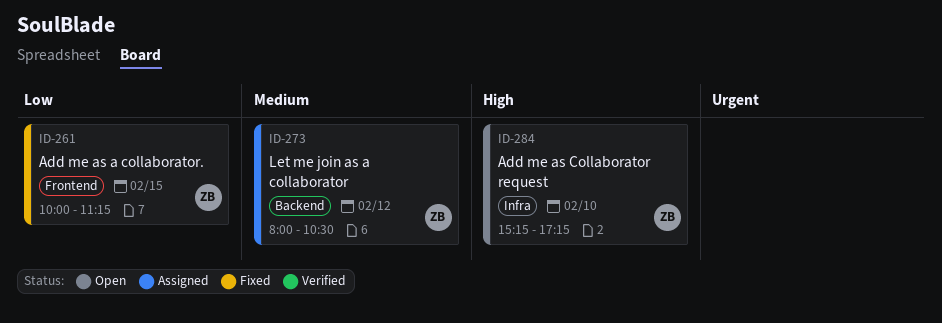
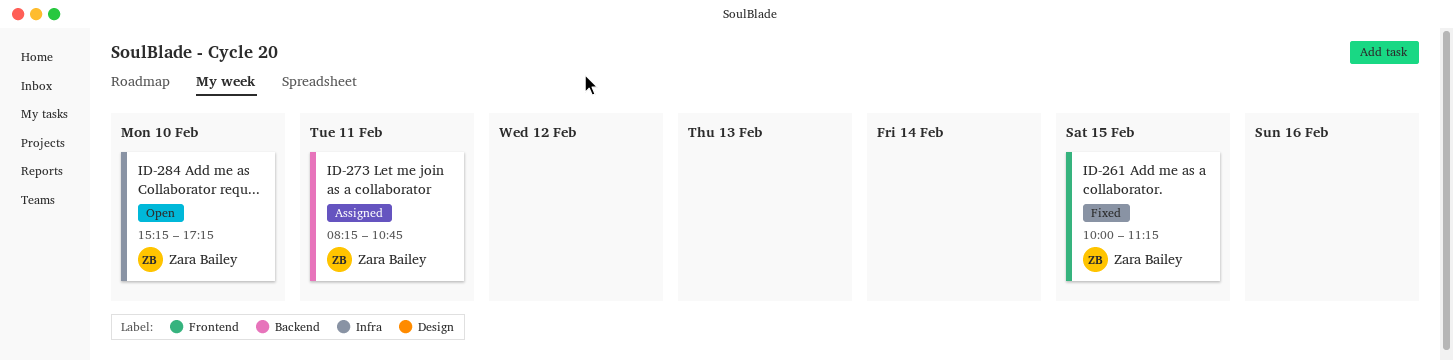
ID-273, day: Feb 12 -> Feb 11
ID-273, begins: 08:00 -> 08:15
ID-273, ends: 10:30 -> 10:45

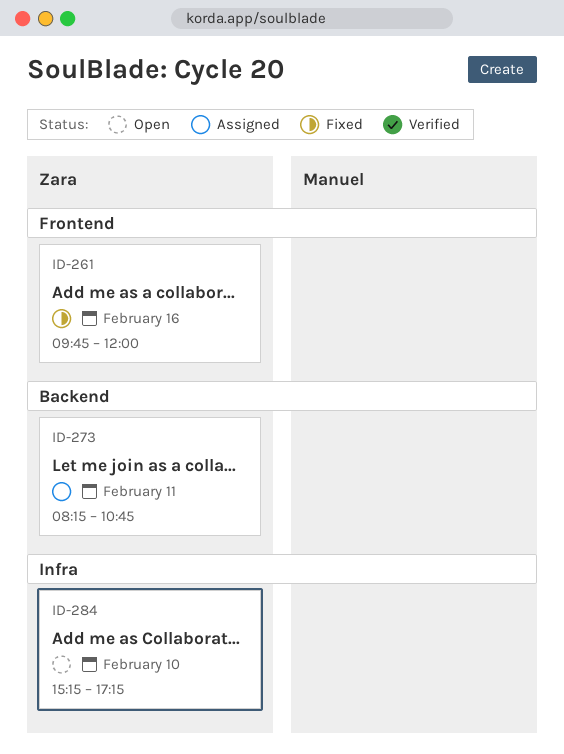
ID-261, day: Feb 15 -> Feb 16
ID-261, begins: 10:00 -> 09:45
ID-261, ends: 11:15 -> 12:00

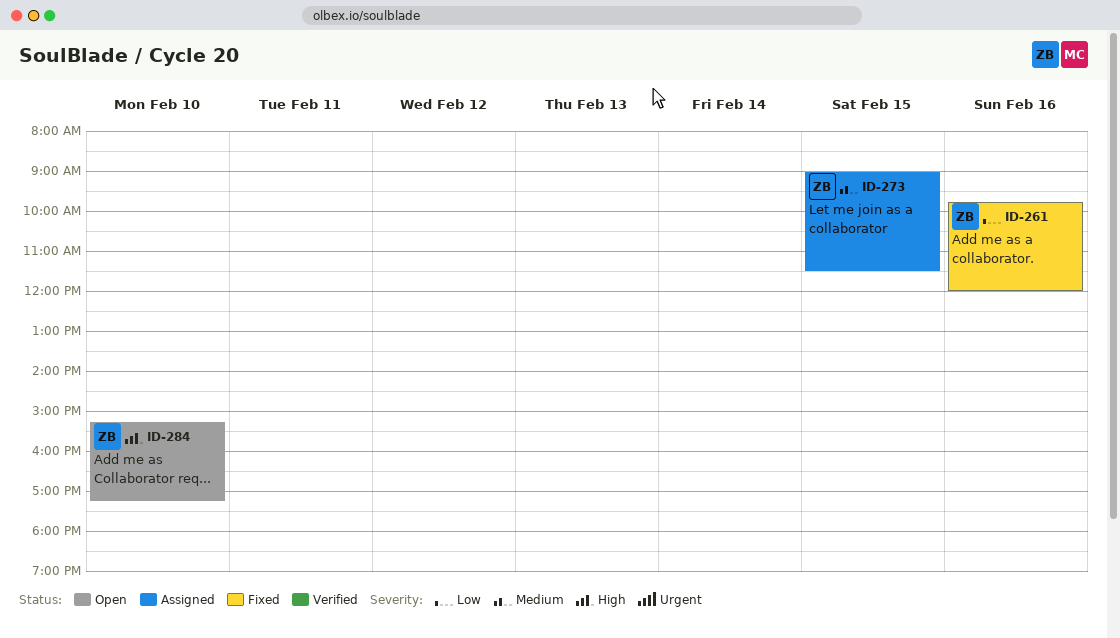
ID-273, day: Feb 11 -> Feb 15
ID-273, begins: 08:15 -> 09:00
ID-273, ends: 10:45 -> 11:30

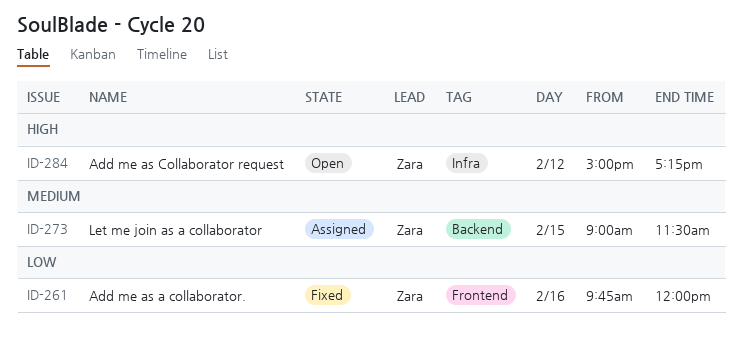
ID-284, day: Feb 10 -> Feb 12
ID-284, begins: 15:15 -> 15:00

